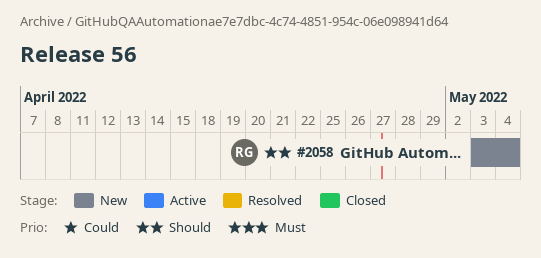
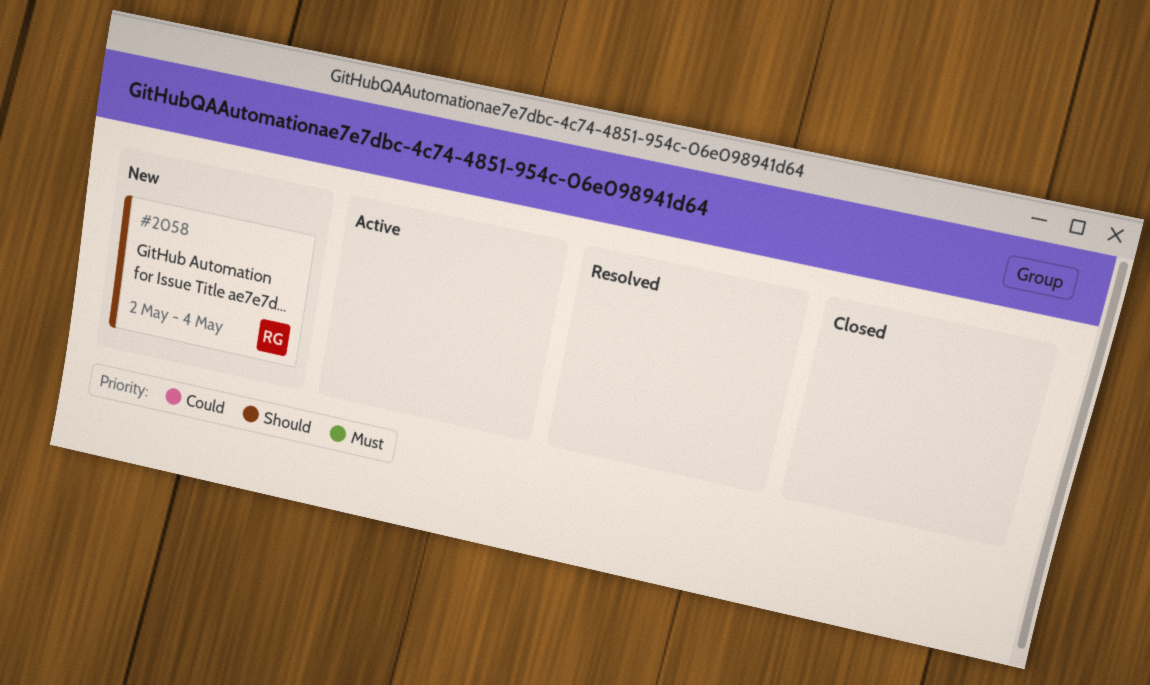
#2058, start: May 3 -> May 2

